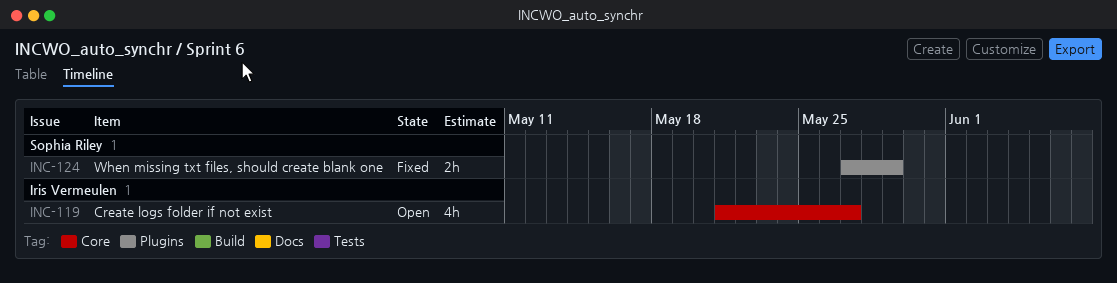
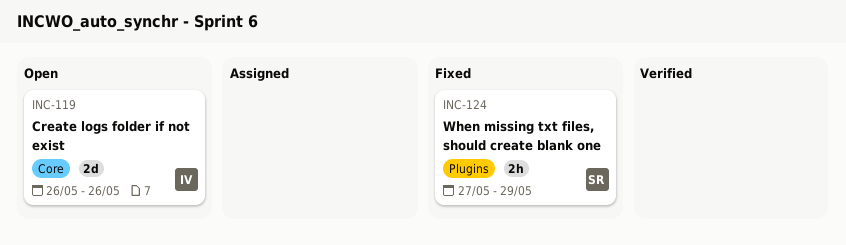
INC-119, estimate: 4h -> 2d
INC-119, start: May 21 -> May 26
INC-119, due: May 27 -> May 26

